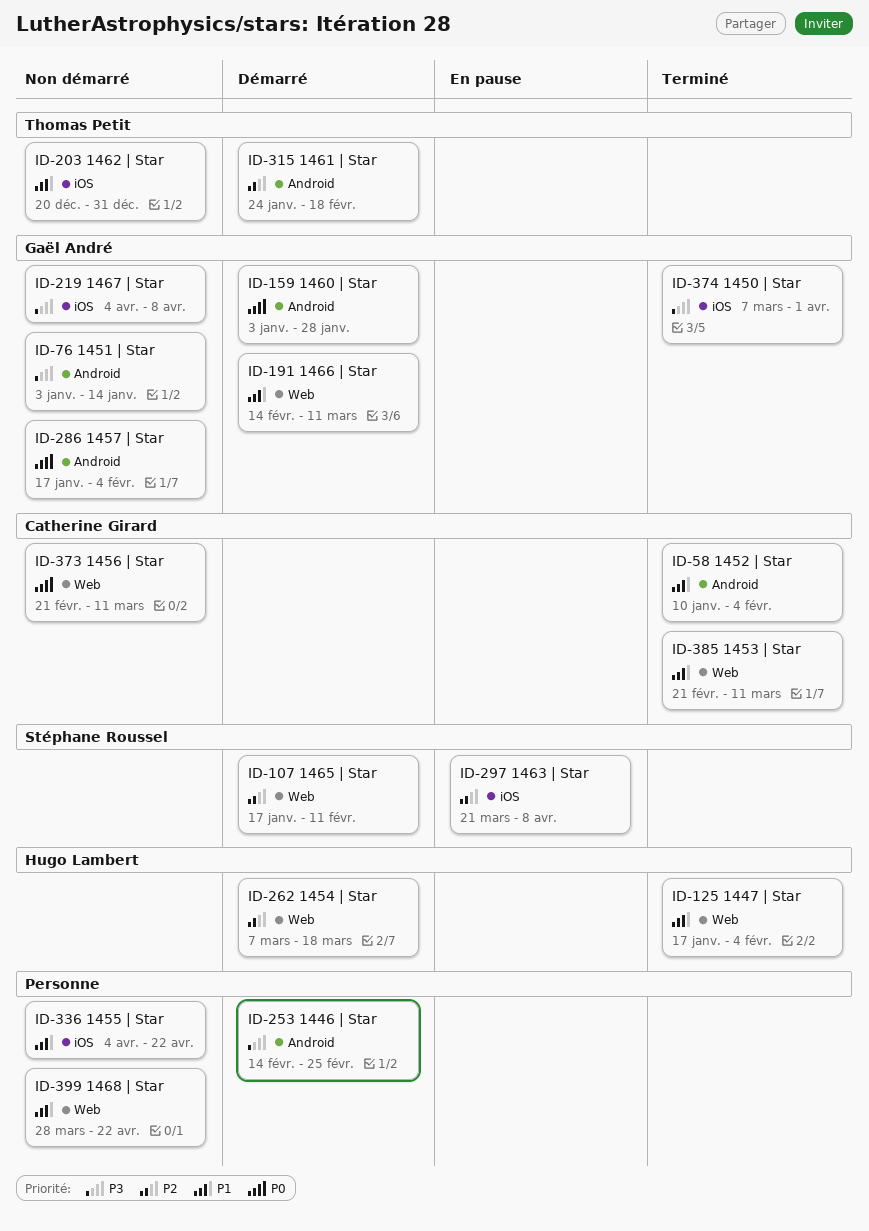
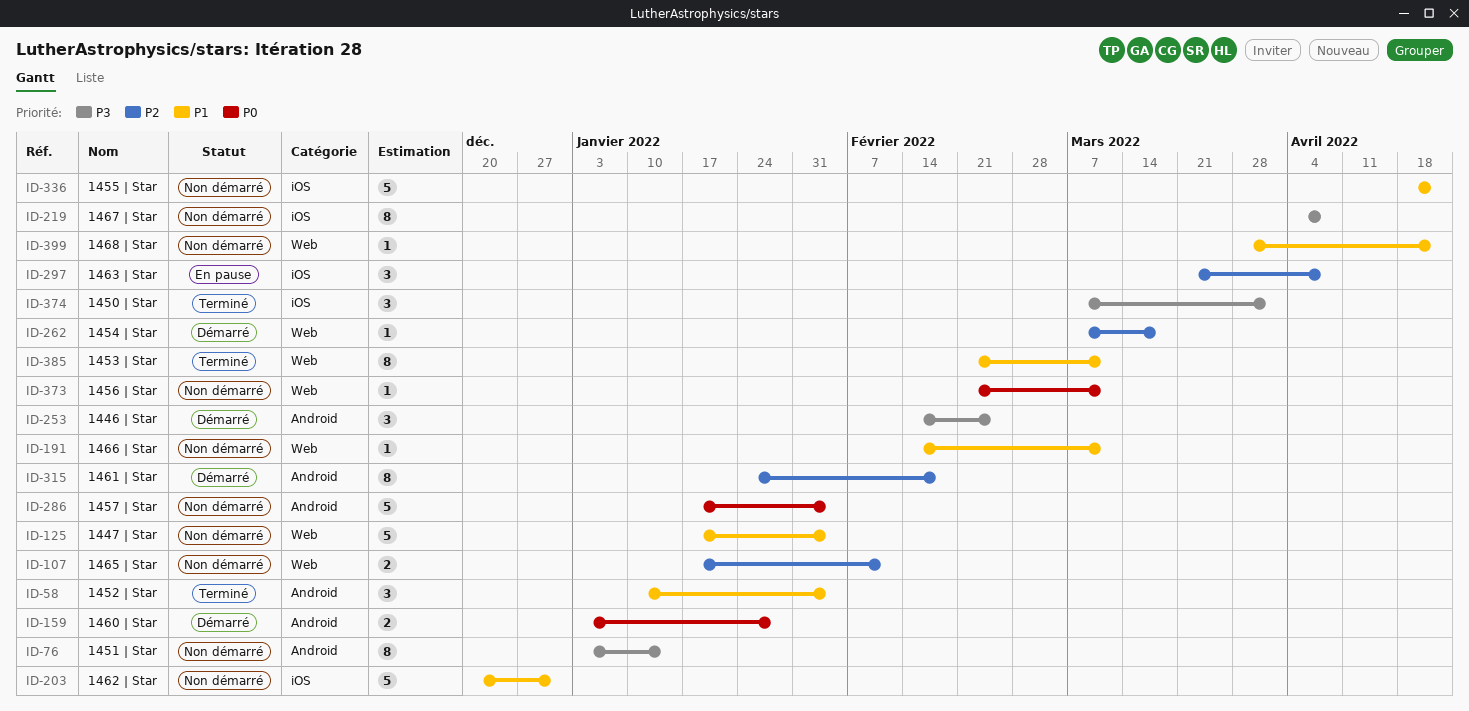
ID-107, status: Démarré -> Non démarré
ID-125, status: Terminé -> Non démarré
ID-191, status: Démarré -> Non démarré
ID-336, start: Apr 4 -> Apr 18

